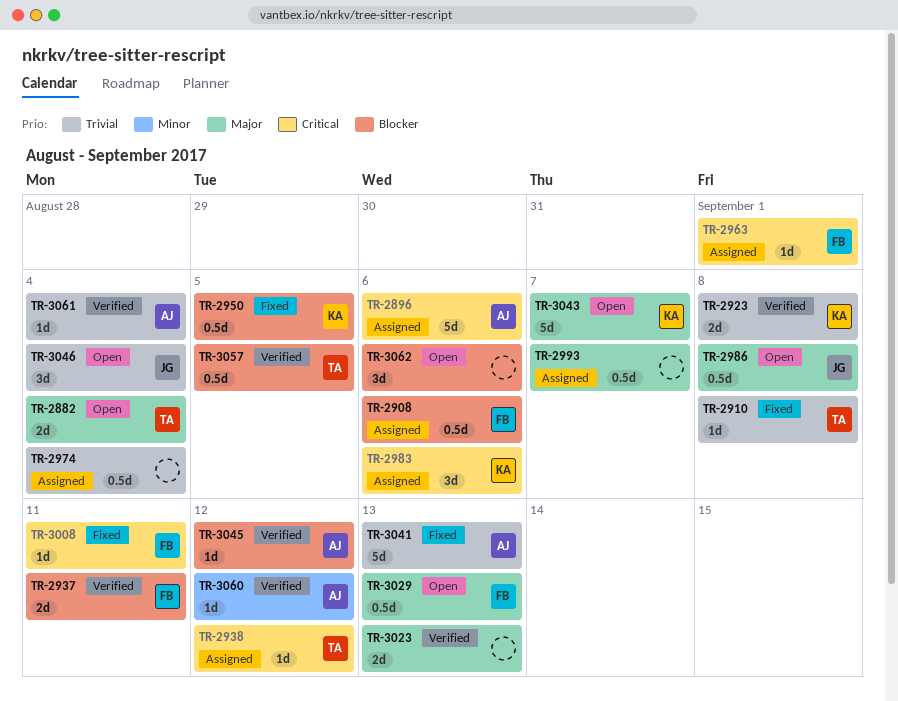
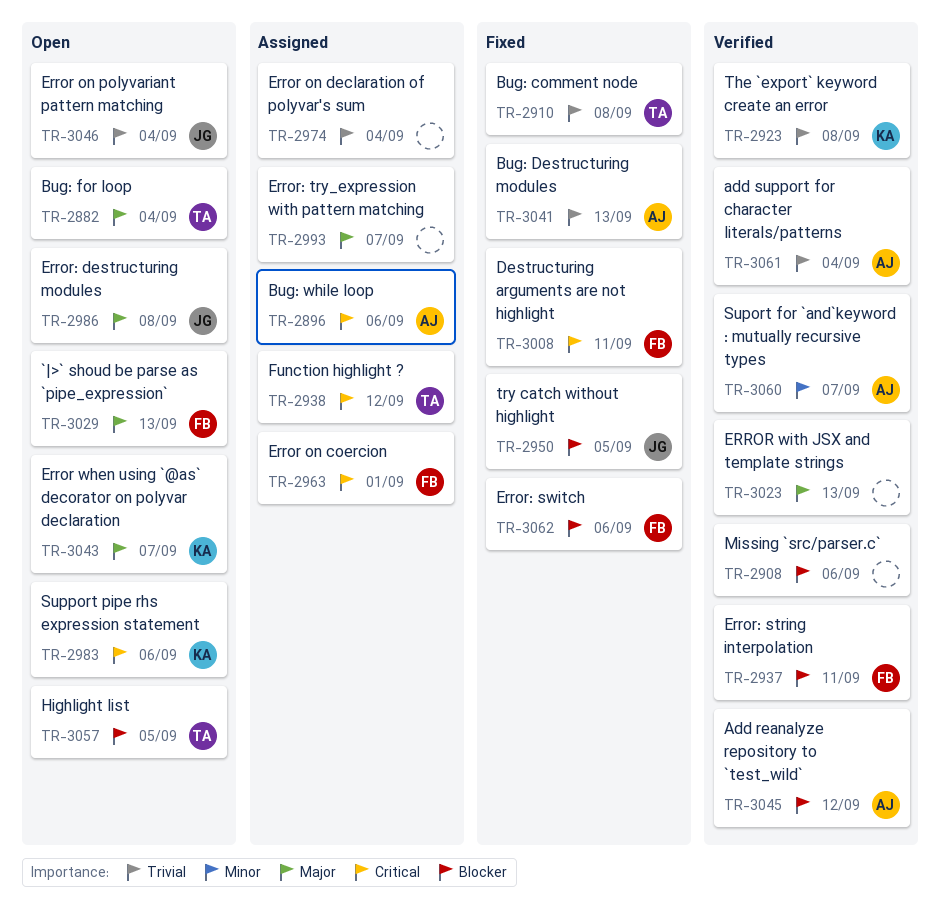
TR-2908, status: Assigned -> Verified
TR-2908, owner: FB -> none
TR-2950, owner: KA -> JG
TR-2983, status: Assigned -> Open
TR-3057, status: Verified -> Open
TR-3060, due: Sep 12 -> Sep 7
TR-3062, status: Open -> Fixed
TR-3062, owner: none -> FB

